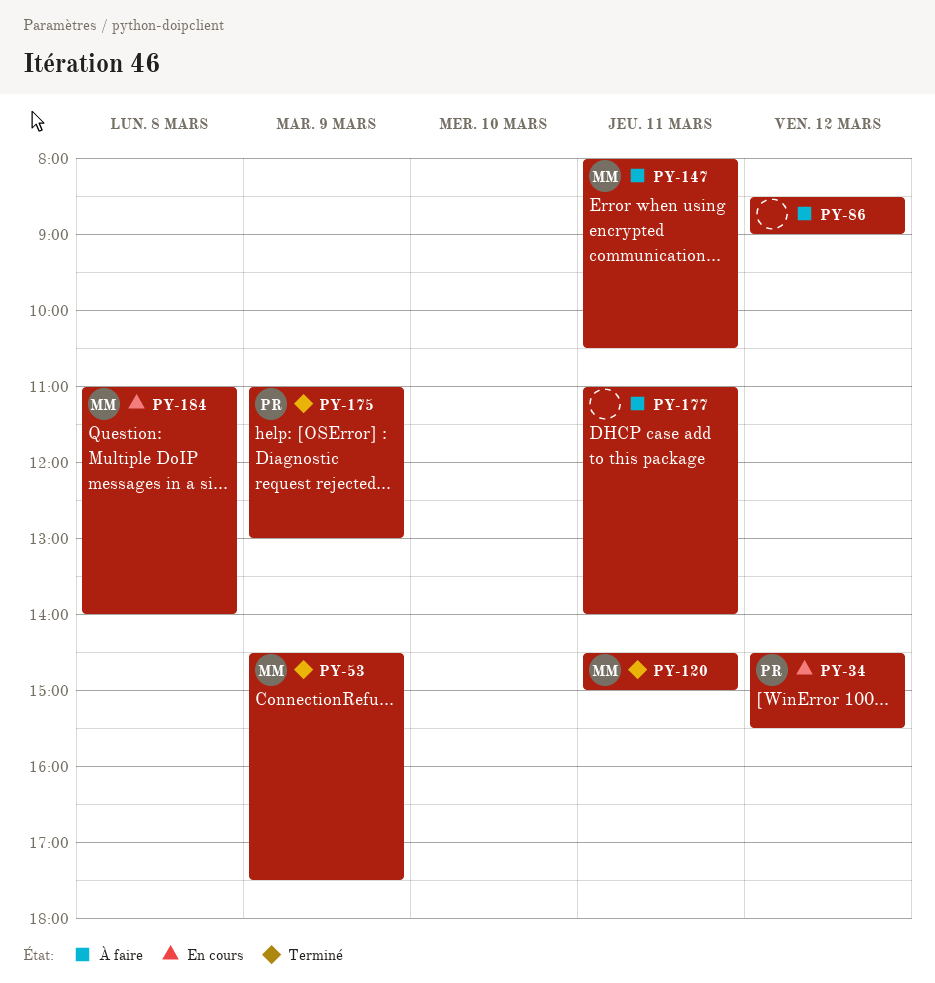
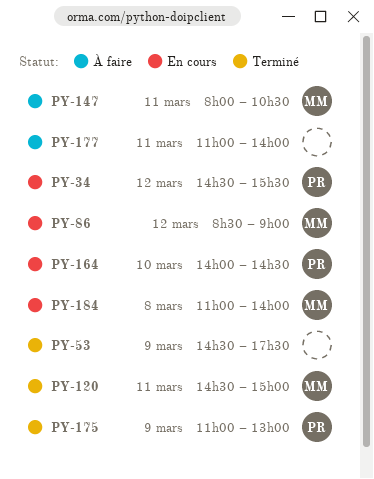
PY-53, owner: MM -> none
PY-86, status: À faire -> En cours
PY-86, owner: none -> MM
PY-164: none -> present

